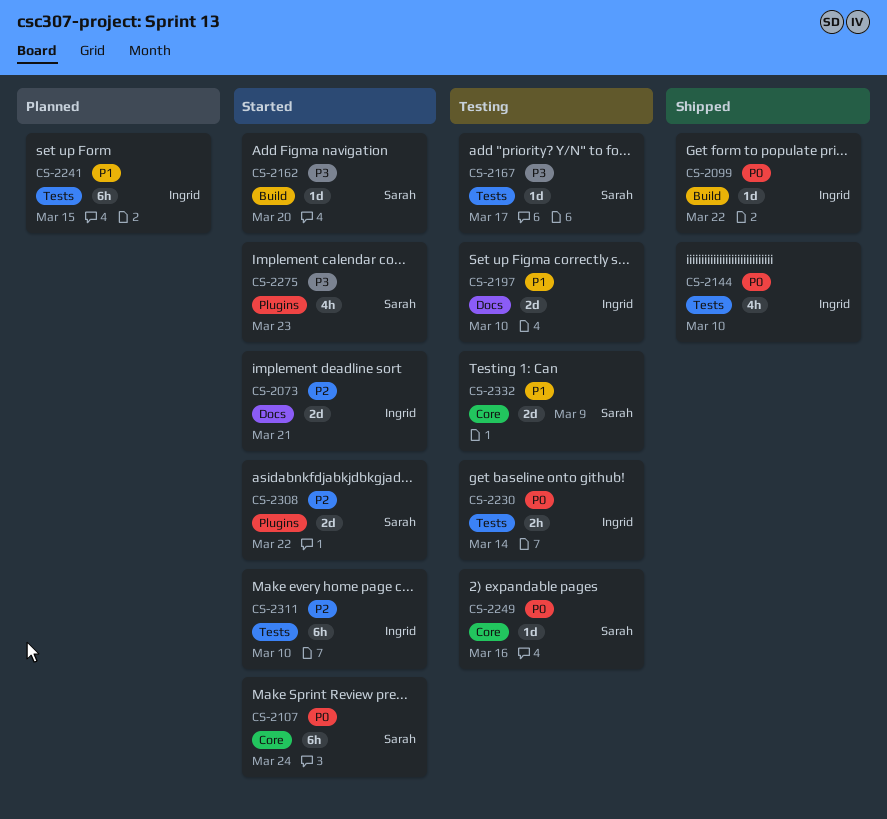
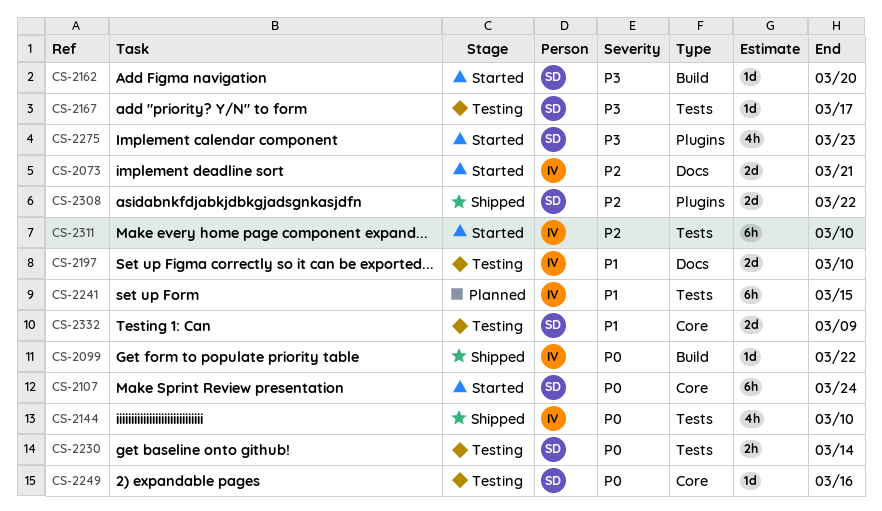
CS-2230, owner: Ingrid -> Sarah
CS-2308, status: Started -> Shipped

